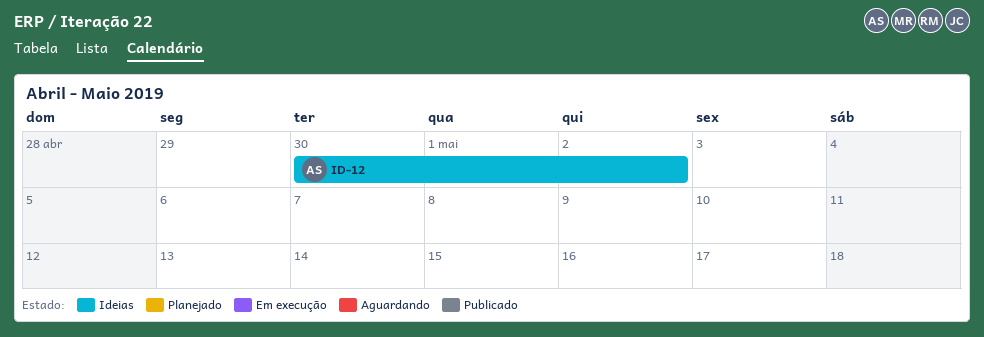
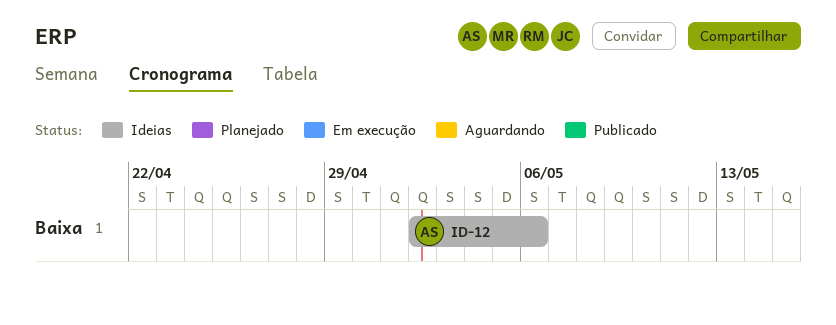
ID-12, start: Apr 30 -> May 2
ID-12, due: May 2 -> May 6

